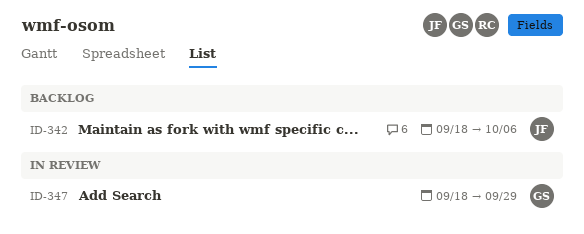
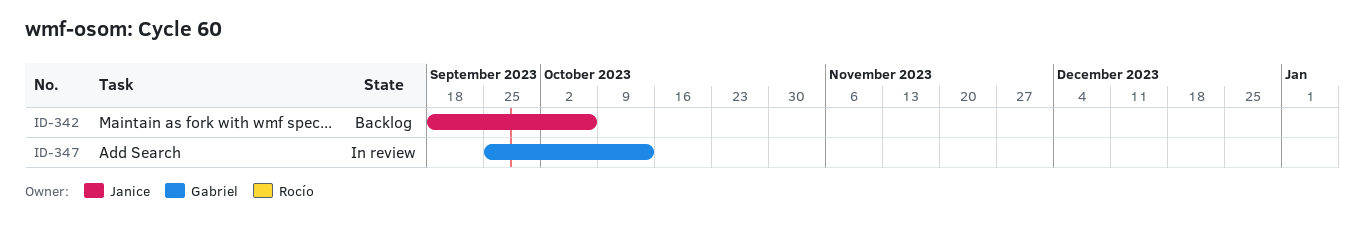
ID-347, start: Sep 18 -> Sep 25
ID-347, due: Sep 29 -> Oct 13

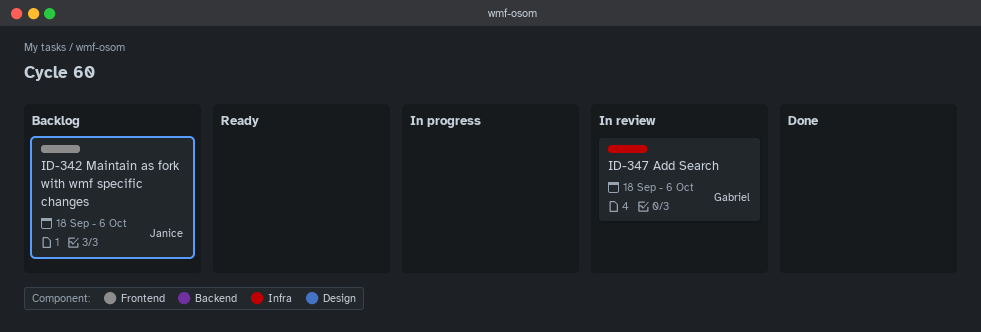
ID-347, start: Sep 25 -> Sep 18
ID-347, due: Oct 13 -> Oct 6

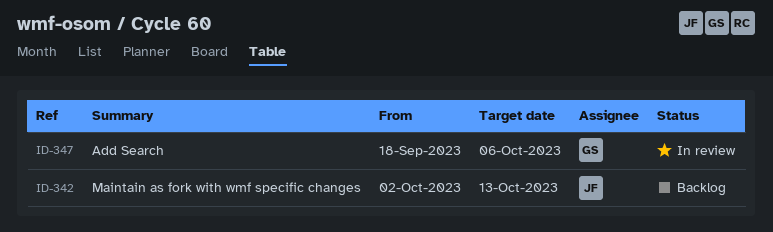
ID-342, start: Sep 18 -> Oct 2
ID-342, due: Oct 6 -> Oct 13

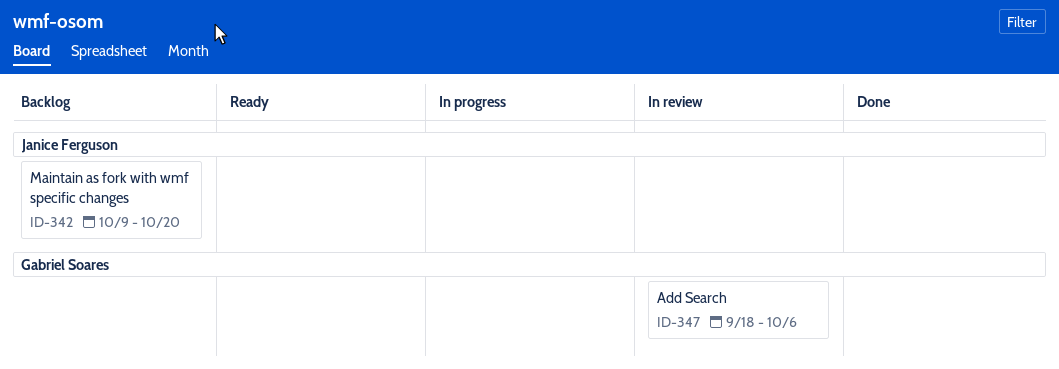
ID-342, start: Oct 2 -> Oct 9
ID-342, due: Oct 13 -> Oct 20

